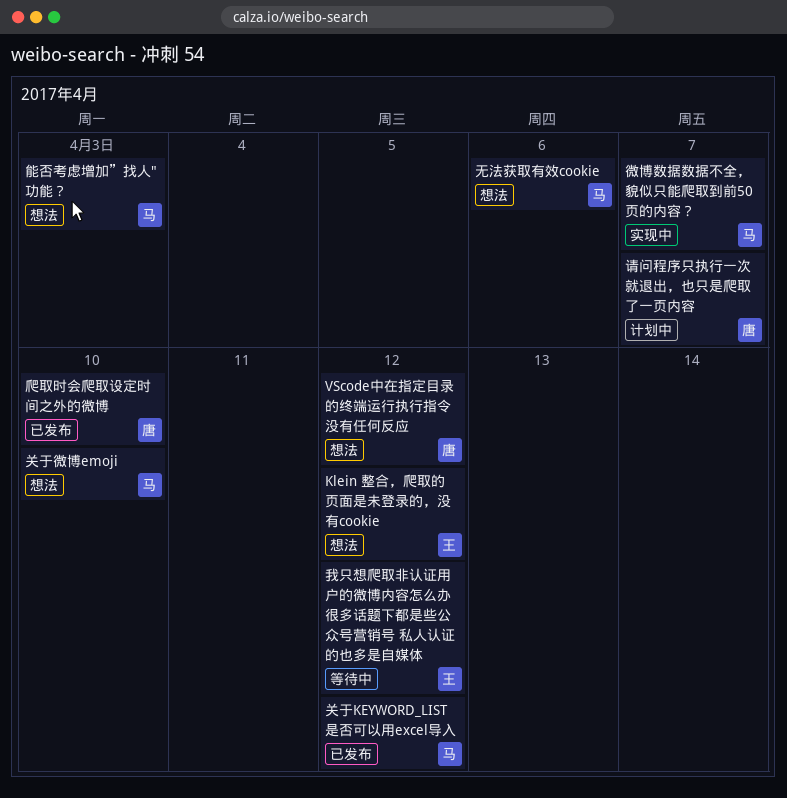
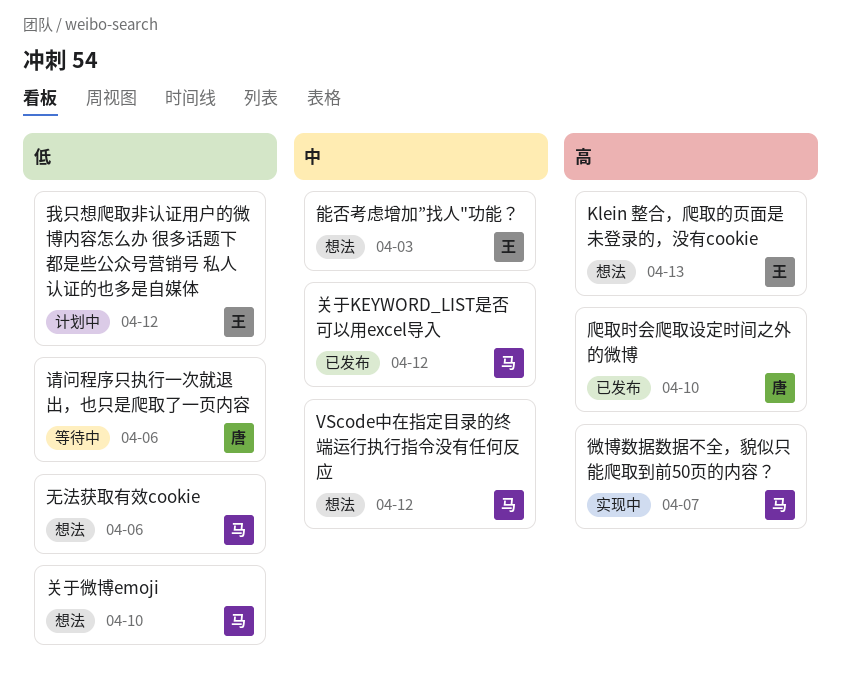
Klein 整合，爬取的页面是未登录的，没有cookie, due: Apr 12 -> Apr 13
VScode中在指定目录的终端运行执行指令没有任何反应, owner: 唐 -> 马
我只想爬取非认证用户的微博内容怎么办 很多话题下都是些公众号营销号 私人认证的也多是自媒体, status: 等待中 -> 计划中
能否考虑增加”找人"功能？, owner: 马 -> 王
请问程序只执行一次就退出，也只是爬取了一页内容, status: 计划中 -> 等待中
请问程序只执行一次就退出，也只是爬取了一页内容, due: Apr 7 -> Apr 6

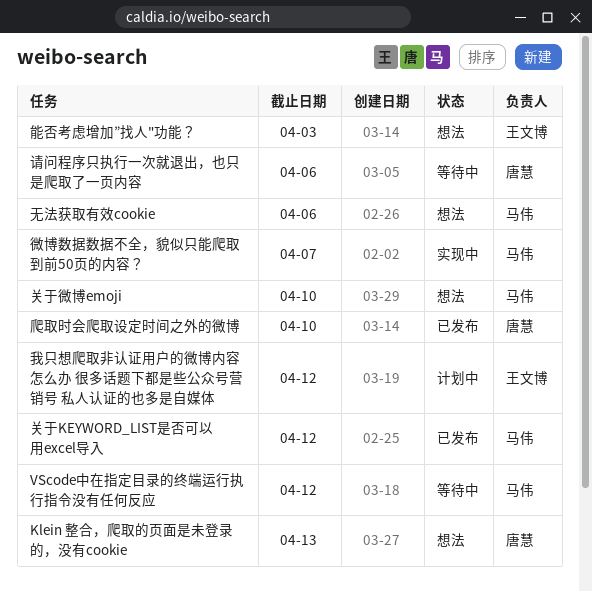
Klein 整合，爬取的页面是未登录的，没有cookie, owner: 王文博 -> 唐慧
VScode中在指定目录的终端运行执行指令没有任何反应, status: 想法 -> 等待中

